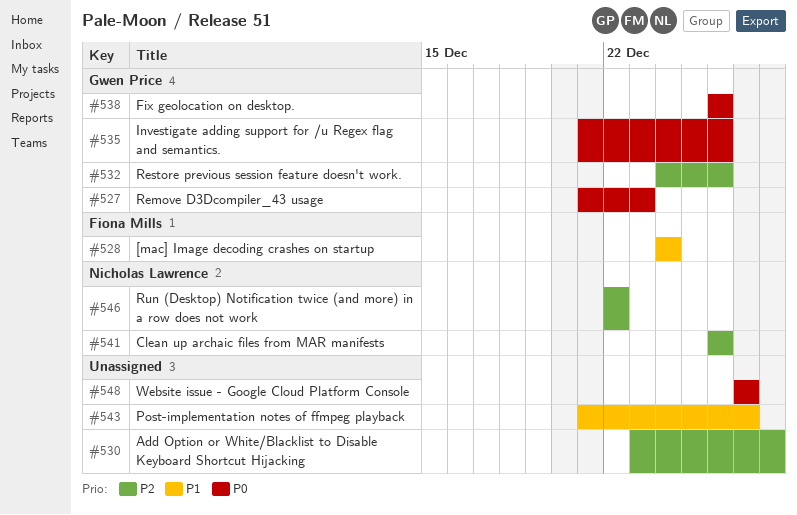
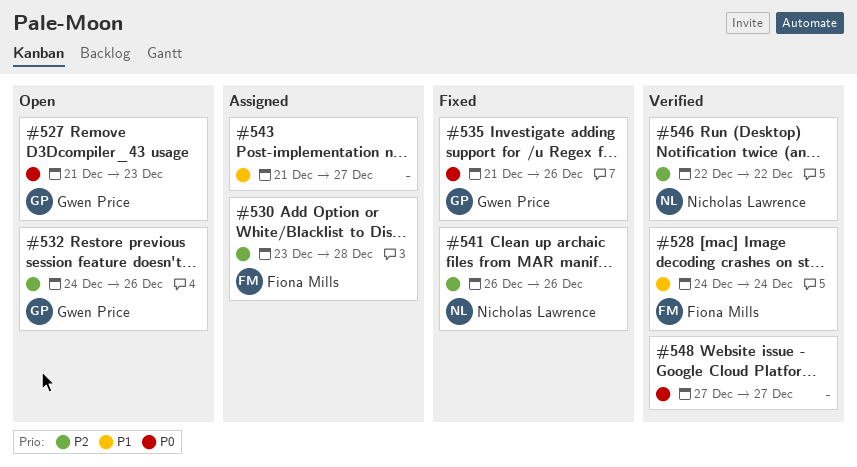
#530, owner: none -> Fiona Mills
#538: present -> none

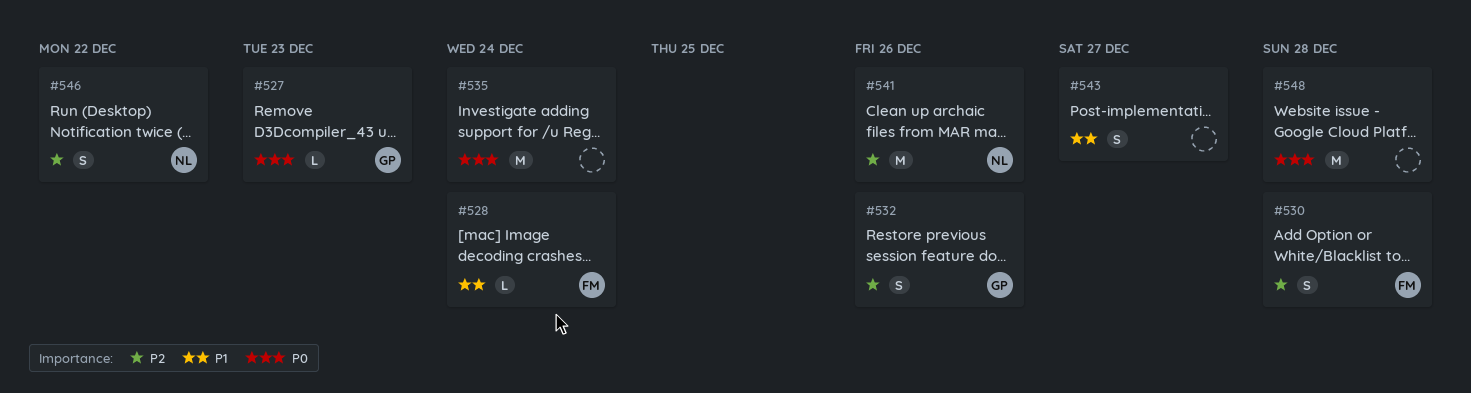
#535, owner: Gwen Price -> none
#535, due: Dec 26 -> Dec 24
#548, due: Dec 27 -> Dec 28

